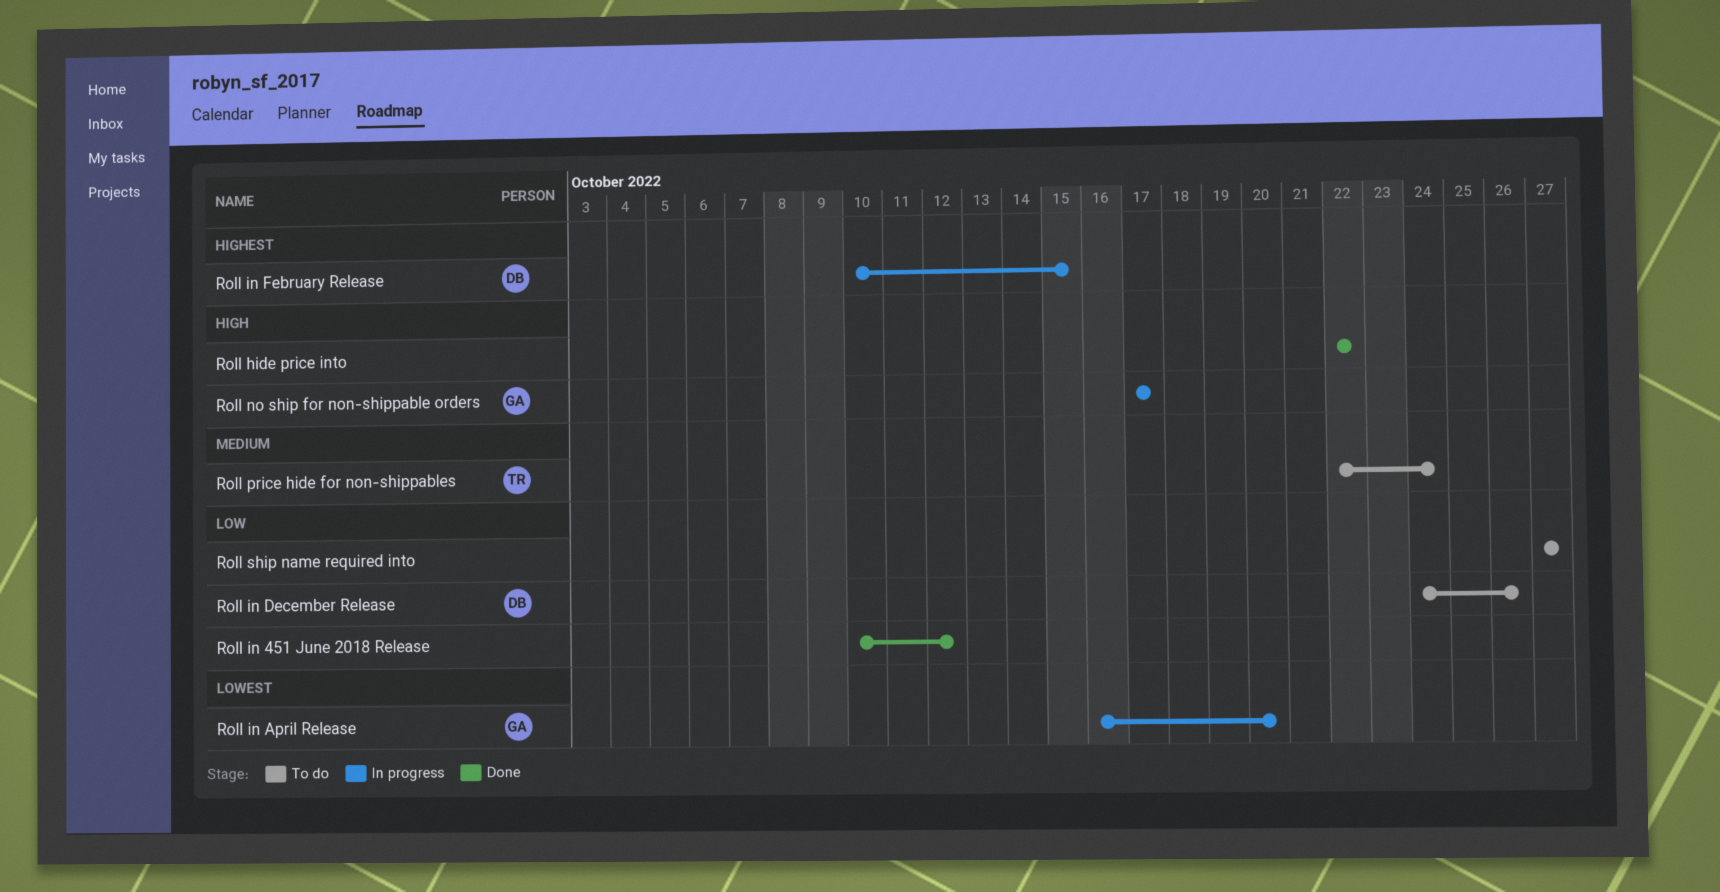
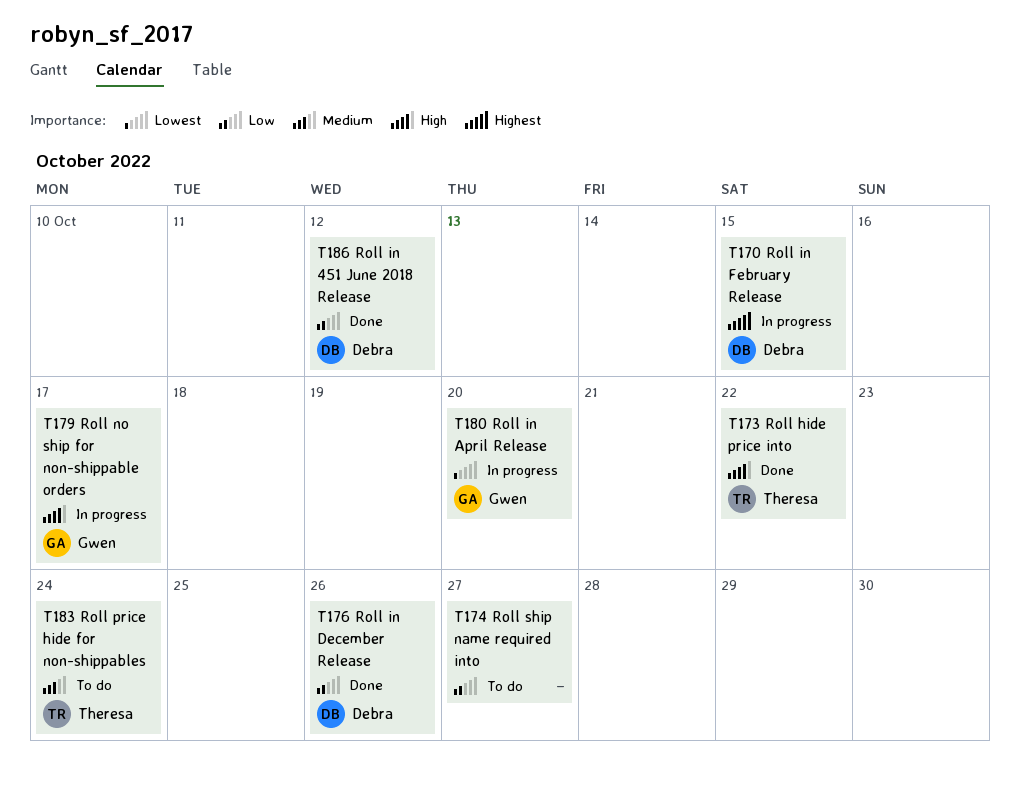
Roll hide price into, owner: none -> Theresa
Roll in 451 June 2018 Release, owner: none -> Debra
Roll in December Release, status: To do -> Done

